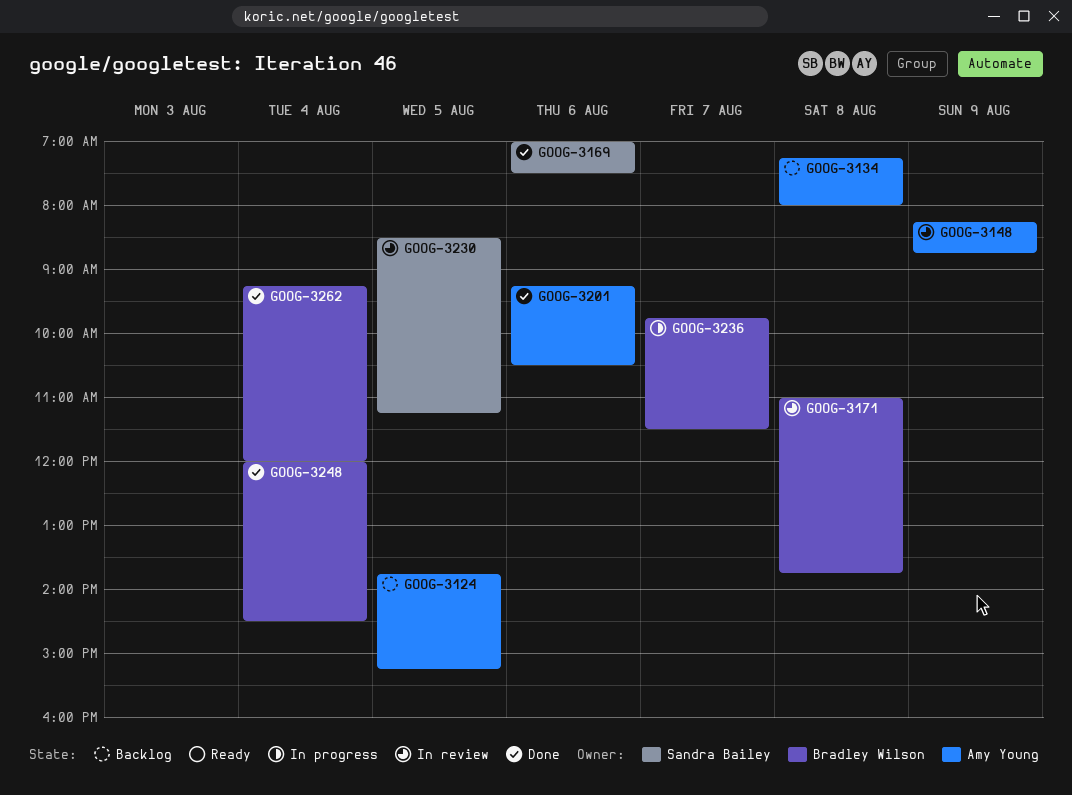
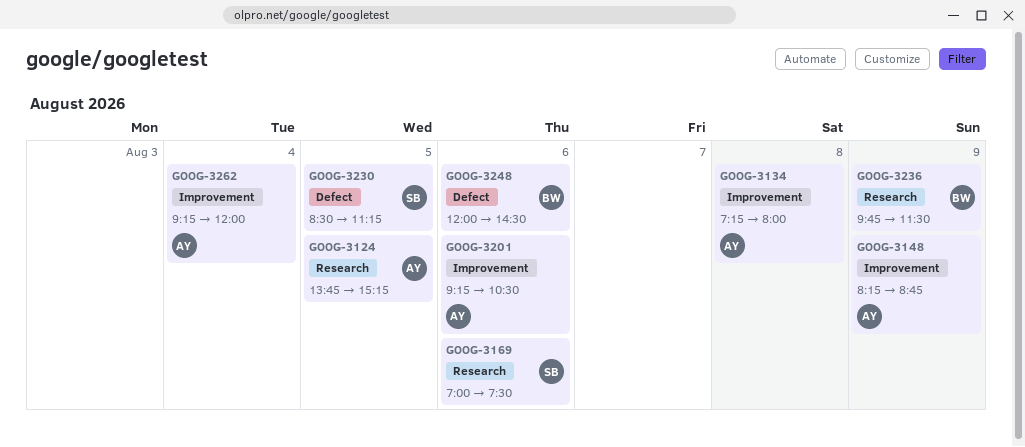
GOOG-3171: present -> none
GOOG-3236, day: Aug 7 -> Aug 9
GOOG-3248, day: Aug 4 -> Aug 6
GOOG-3262, owner: Bradley Wilson -> Amy Young

